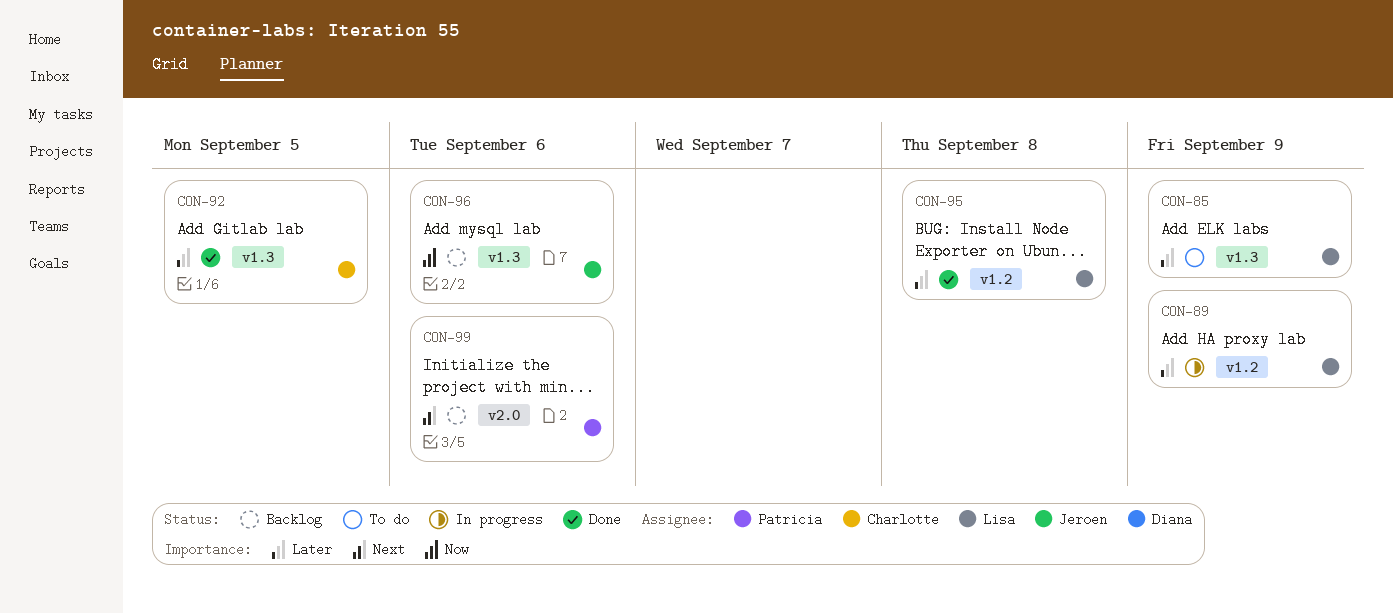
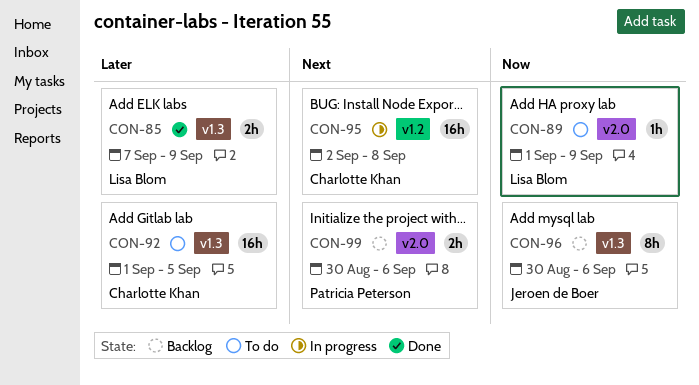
CON-85, status: To do -> Done
CON-89, status: In progress -> To do
CON-89, priority: Later -> Now
CON-89, label: v1.2 -> v2.0
CON-92, status: Done -> To do
CON-95, status: Done -> In progress
CON-95, owner: Lisa Blom -> Charlotte Khan
CON-95, priority: Later -> Next

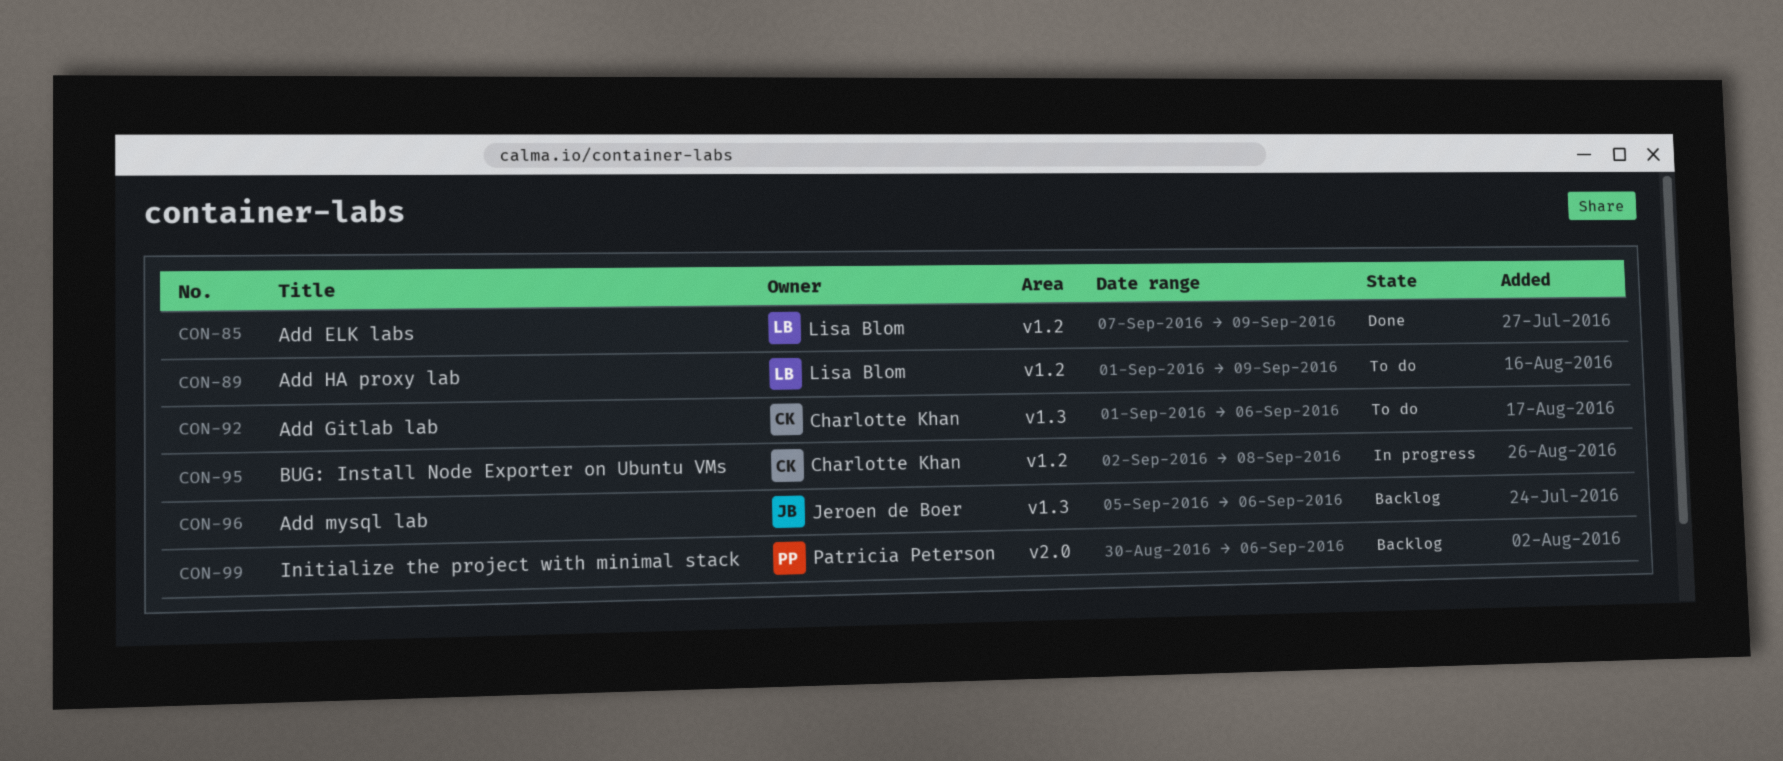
CON-85, label: v1.3 -> v1.2
CON-89, label: v2.0 -> v1.2
CON-92, due: Sep 5 -> Sep 6
CON-96, start: Aug 30 -> Sep 5

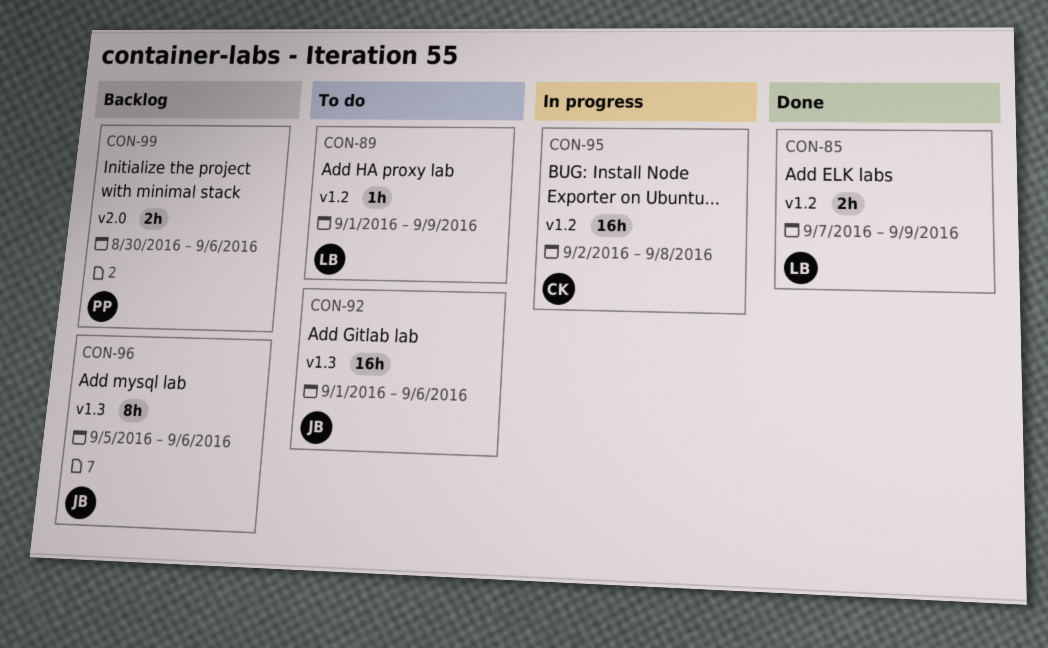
CON-92, owner: Charlotte Khan -> Jeroen de Boer

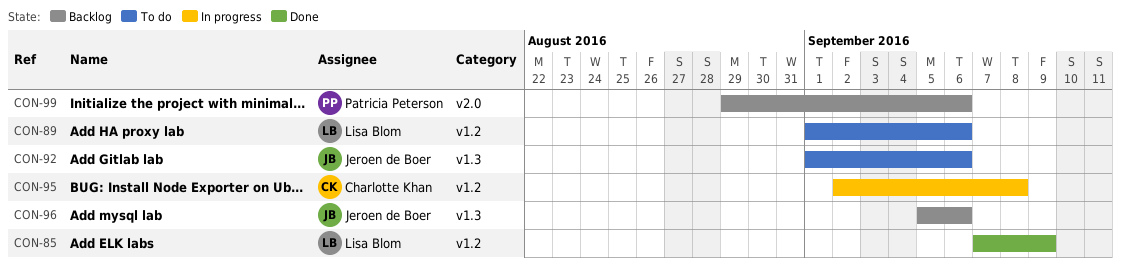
CON-89, due: Sep 9 -> Sep 6
CON-99, start: Aug 30 -> Aug 29

